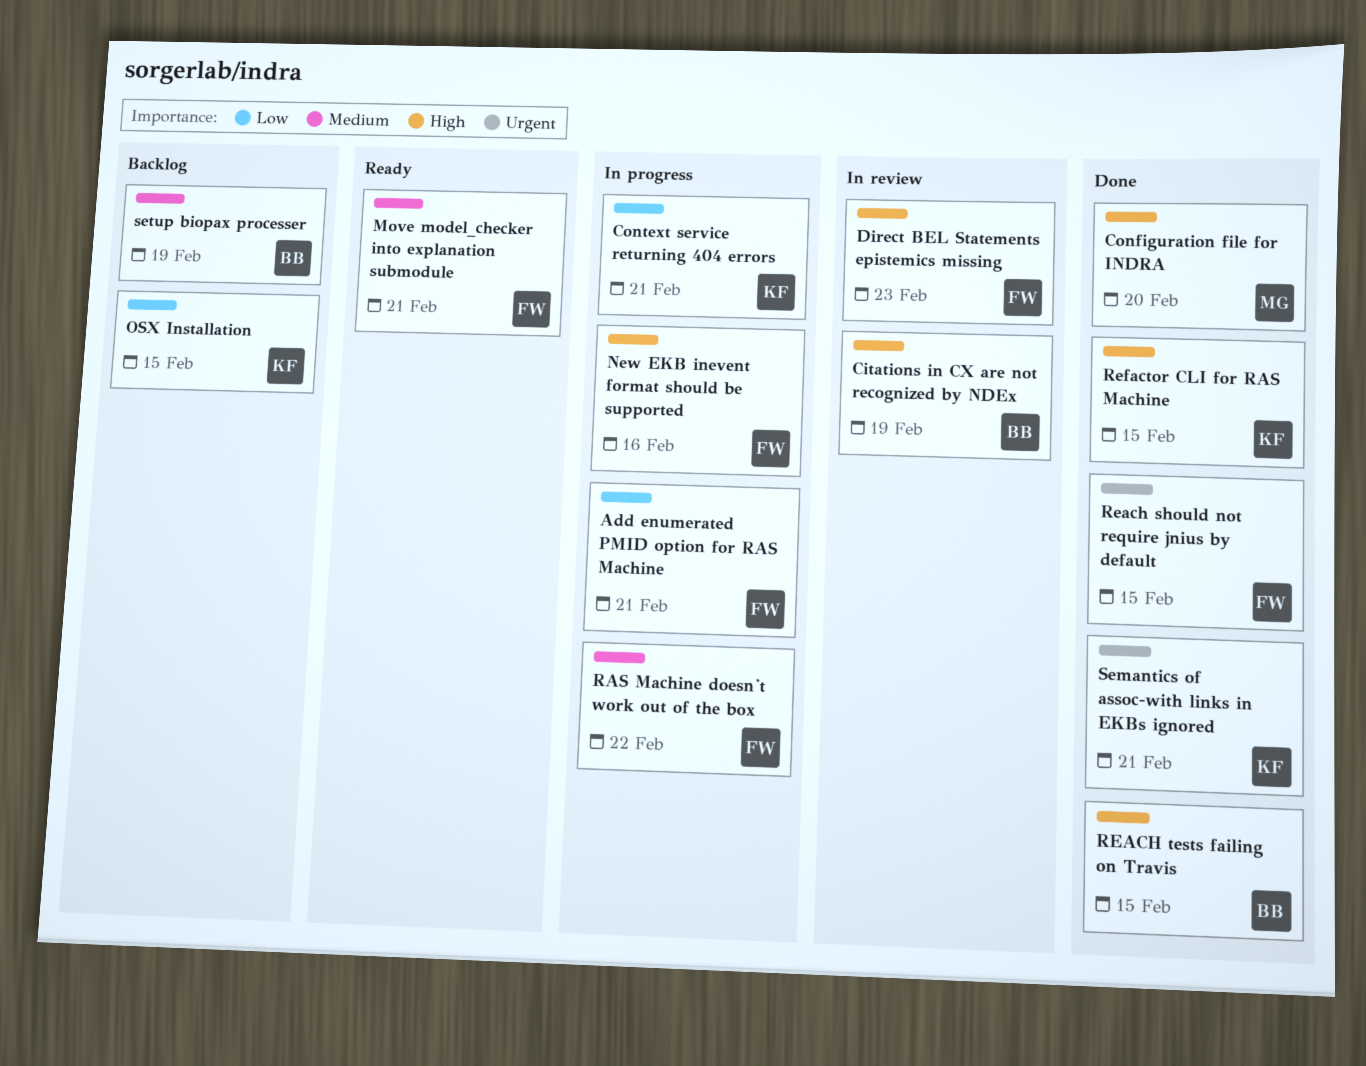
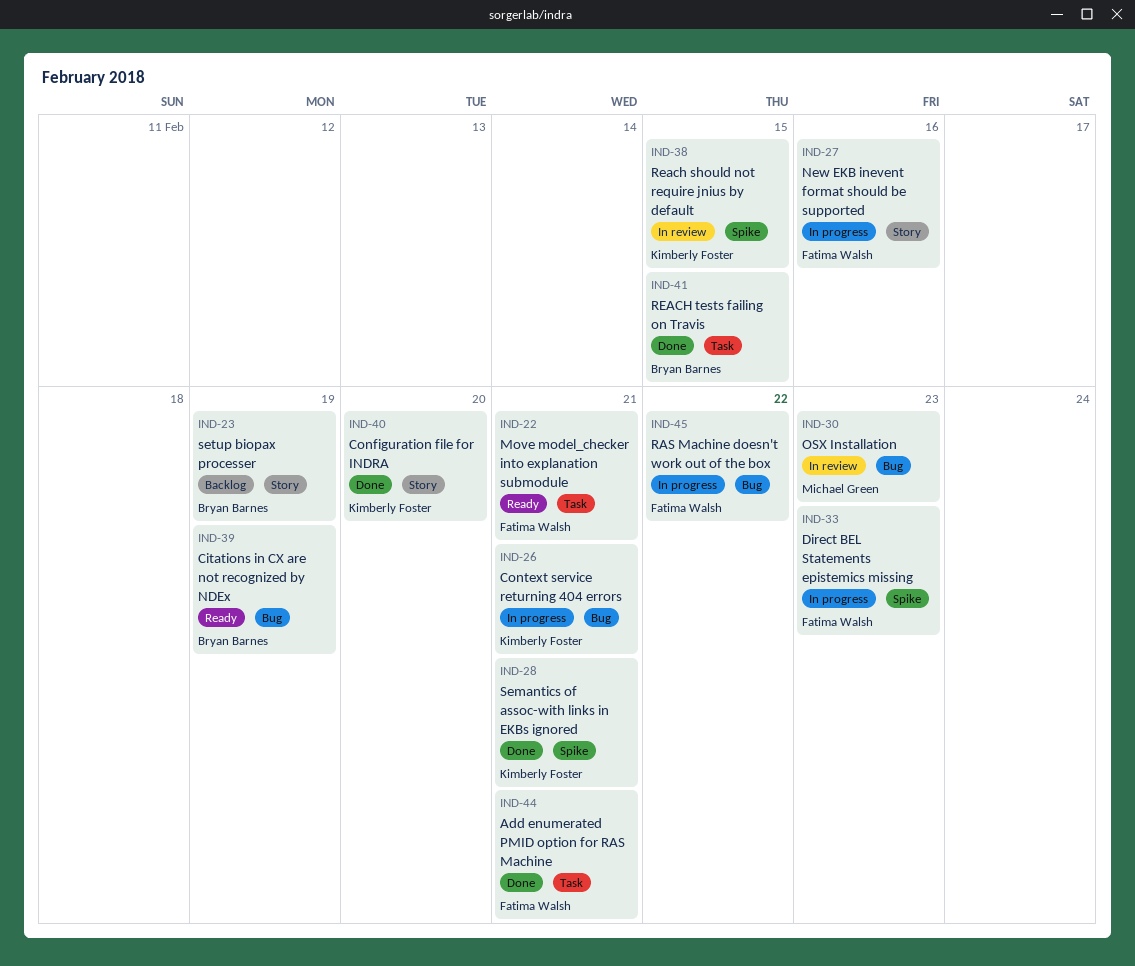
Add enumerated PMID option for RAS Machine, status: In progress -> Done
Citations in CX are not recognized by NDEx, status: In review -> Ready
Configuration file for INDRA, owner: Michael Green -> Kimberly Foster
Direct BEL Statements epistemics missing, status: In review -> In progress
OSX Installation, status: Backlog -> In review
OSX Installation, owner: Kimberly Foster -> Michael Green
OSX Installation, due: Feb 15 -> Feb 23
Reach should not require jnius by default, status: Done -> In review
Reach should not require jnius by default, owner: Fatima Walsh -> Kimberly Foster
Refactor CLI for RAS Machine: present -> none

